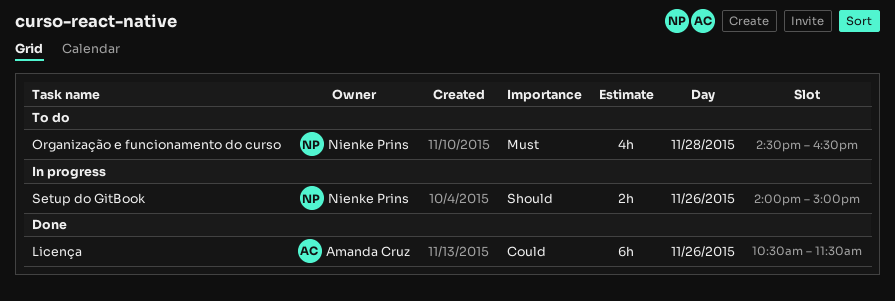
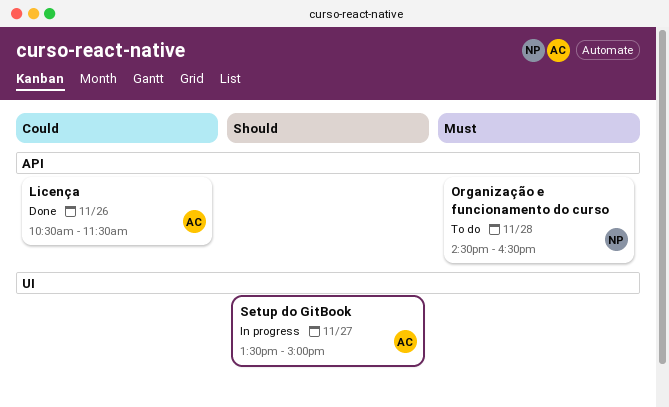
Setup do GitBook, owner: Nienke Prins -> Amanda Cruz
Setup do GitBook, day: Nov 26 -> Nov 27
Setup do GitBook, begins: 14:00 -> 13:30

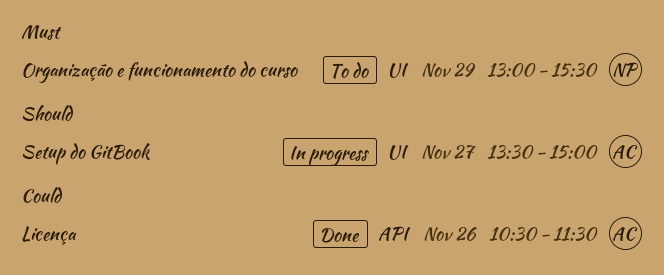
Organização e funcionamento do curso, label: API -> UI
Organização e funcionamento do curso, day: Nov 28 -> Nov 29
Organização e funcionamento do curso, begins: 14:30 -> 13:00
Organização e funcionamento do curso, ends: 16:30 -> 15:30

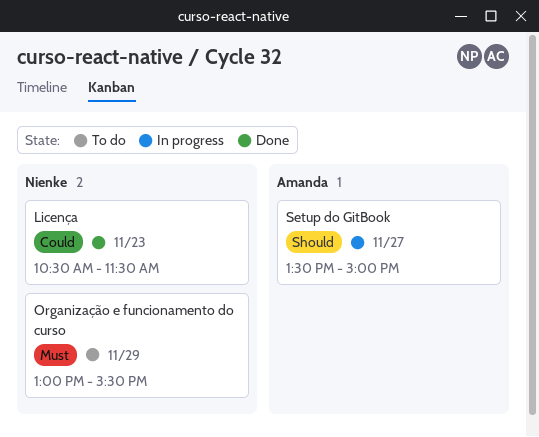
Licença, owner: Amanda -> Nienke
Licença, day: Nov 26 -> Nov 23

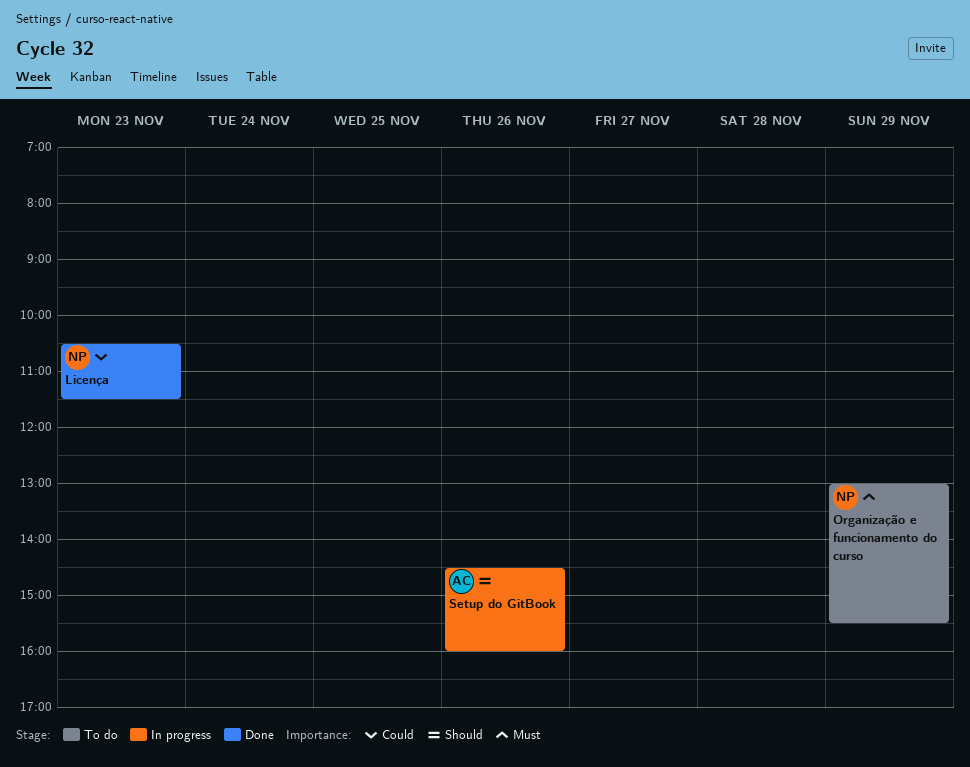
Setup do GitBook, day: Nov 27 -> Nov 26
Setup do GitBook, begins: 13:30 -> 14:30
Setup do GitBook, ends: 15:00 -> 16:00

